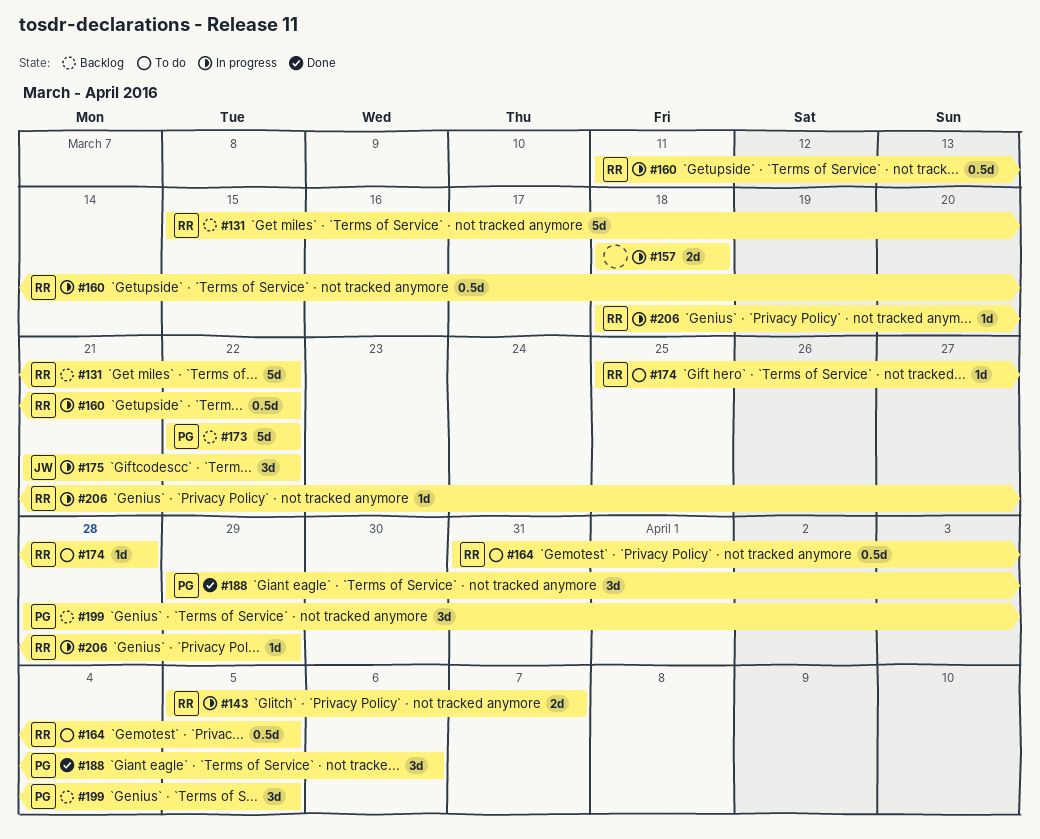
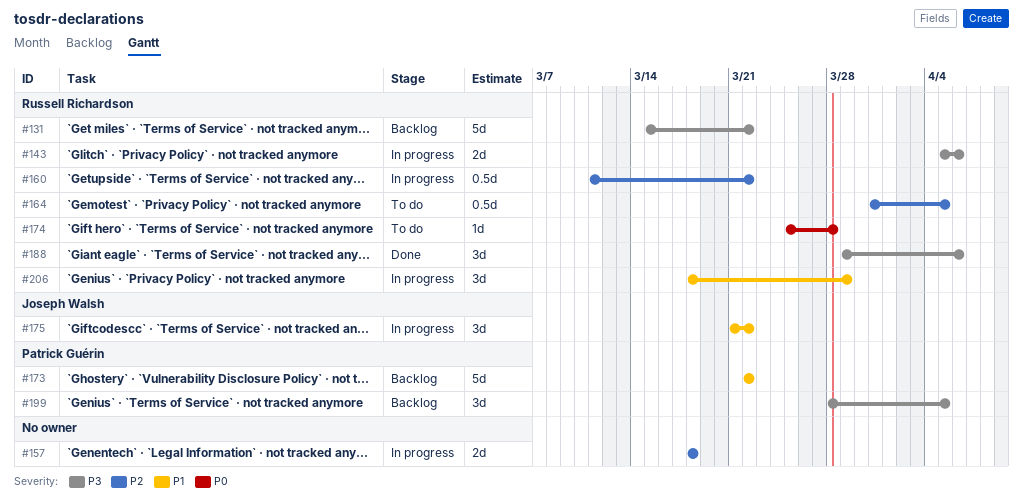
#143, due: Apr 7 -> Apr 6
#188, owner: Patrick Guérin -> Russell Richardson
#206, estimate: 1d -> 3d

